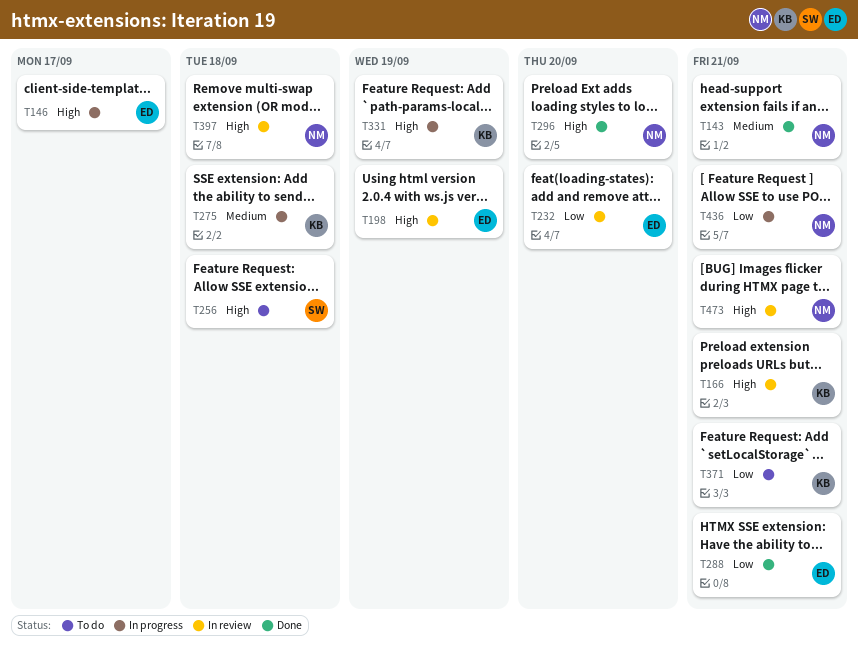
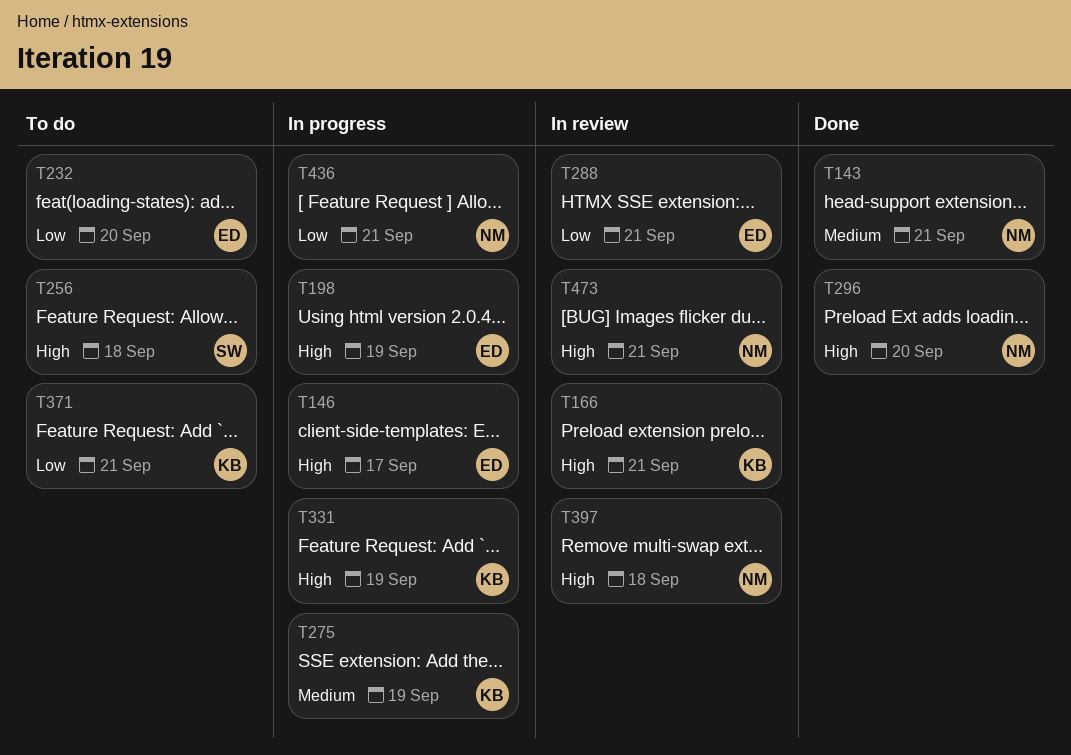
T198, status: In review -> In progress
T232, status: In review -> To do
T275, due: Sep 18 -> Sep 19
T288, status: Done -> In review

